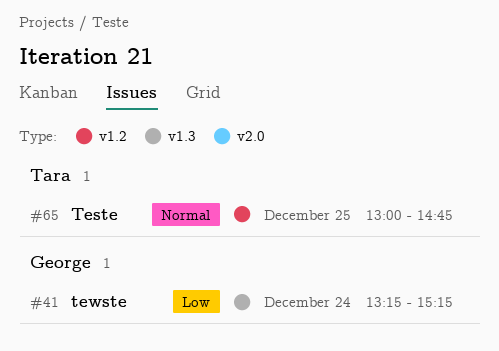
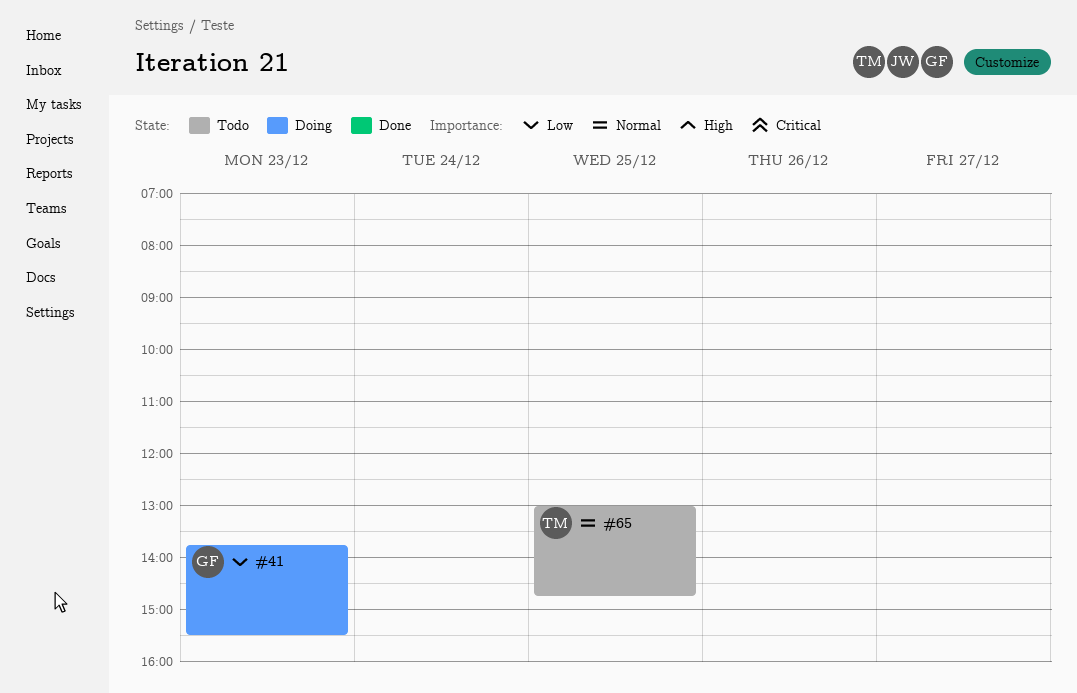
#41, day: Dec 24 -> Dec 23
#41, begins: 13:15 -> 13:45
#41, ends: 15:15 -> 15:30

